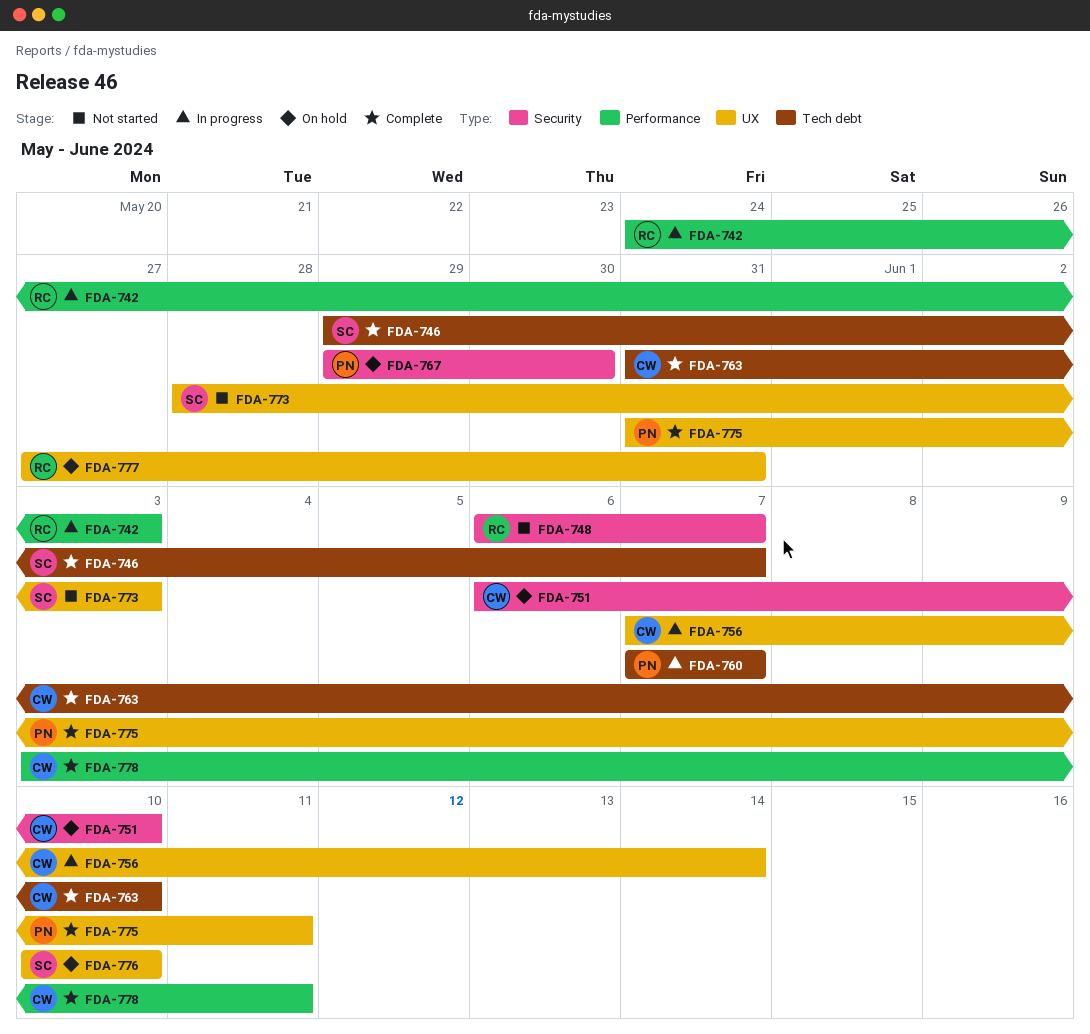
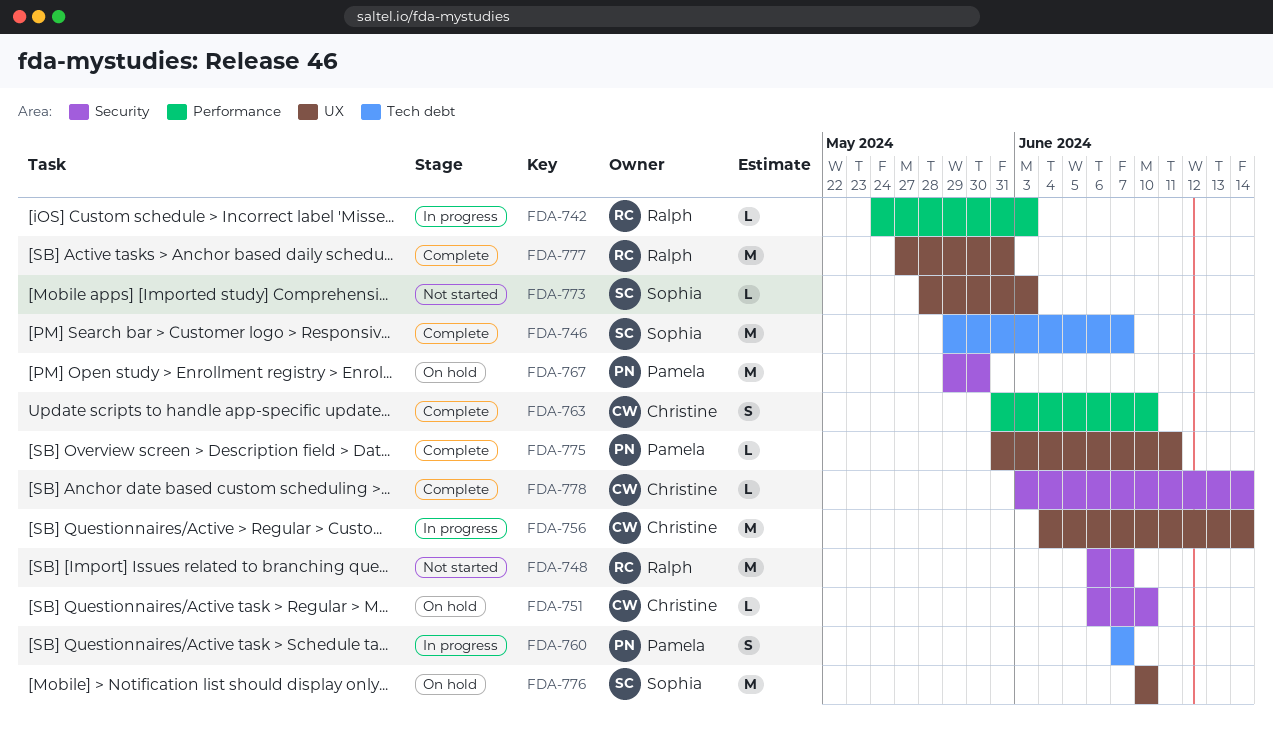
FDA-756, start: Jun 7 -> Jun 4
FDA-763, label: Tech debt -> Performance
FDA-777, status: On hold -> Complete
FDA-778, label: Performance -> Security
FDA-778, due: Jun 11 -> Jun 14

